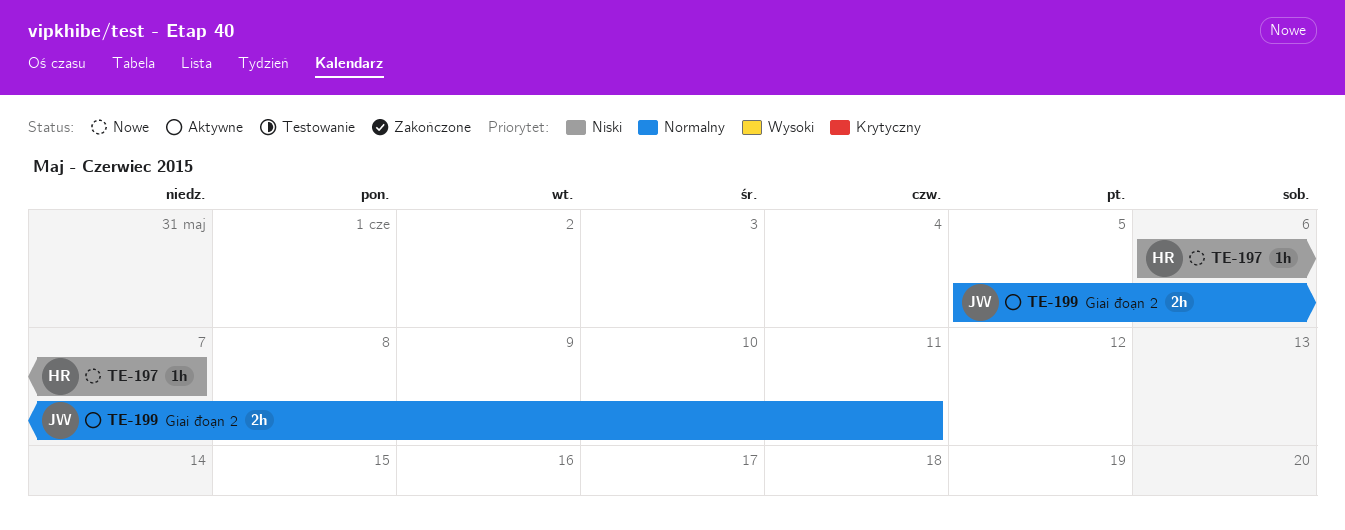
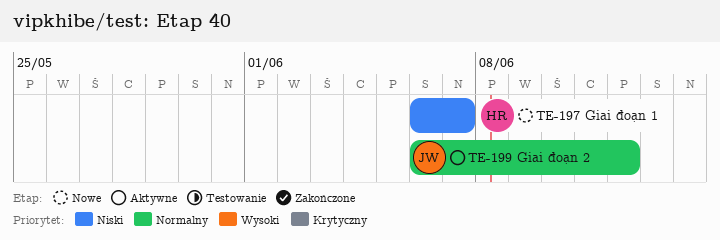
TE-199, start: Jun 5 -> Jun 6
TE-199, due: Jun 11 -> Jun 12

